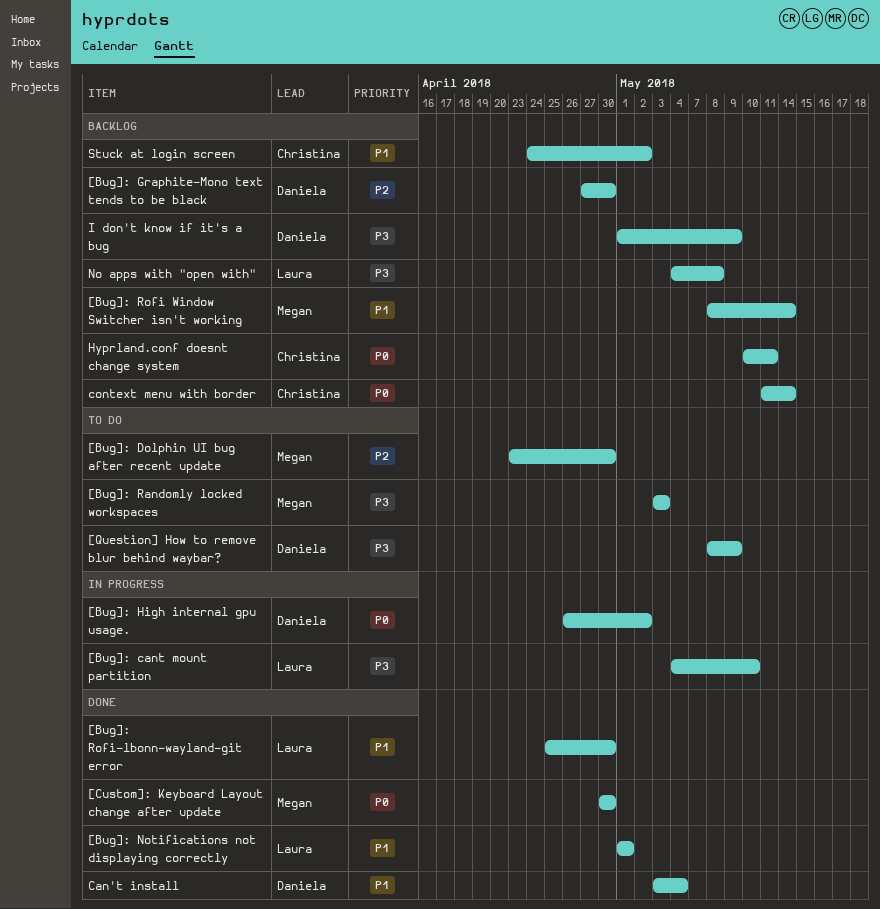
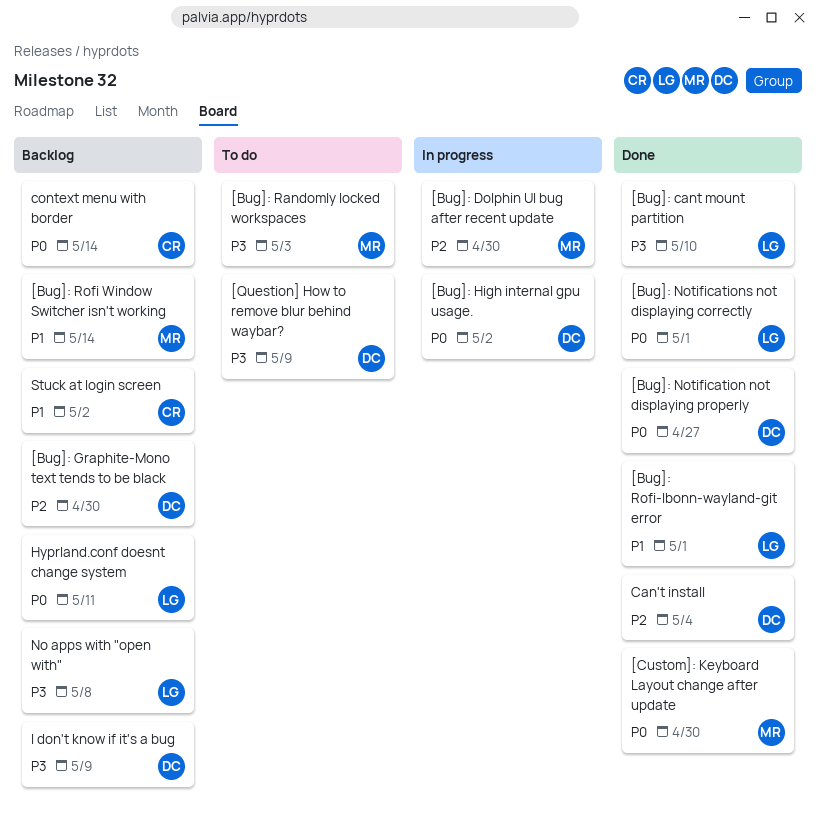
[Bug]: cant mount partition, status: In progress -> Done
[Bug]: Dolphin UI bug after recent update, status: To do -> In progress
[Bug]: Notification not displaying properly: none -> present
[Bug]: Notifications not displaying correctly, priority: P1 -> P0
[Bug]: Rofi-lbonn-wayland-git error, due: Apr 30 -> May 1
Can't install, priority: P1 -> P2
Hyprland.conf doesnt change system, owner: Christina -> Laura

